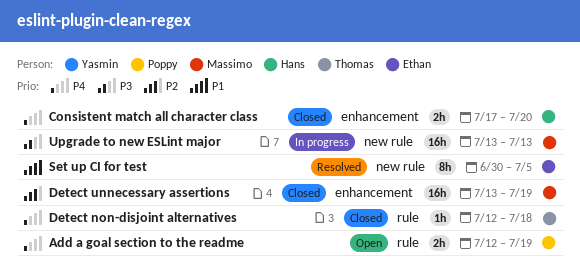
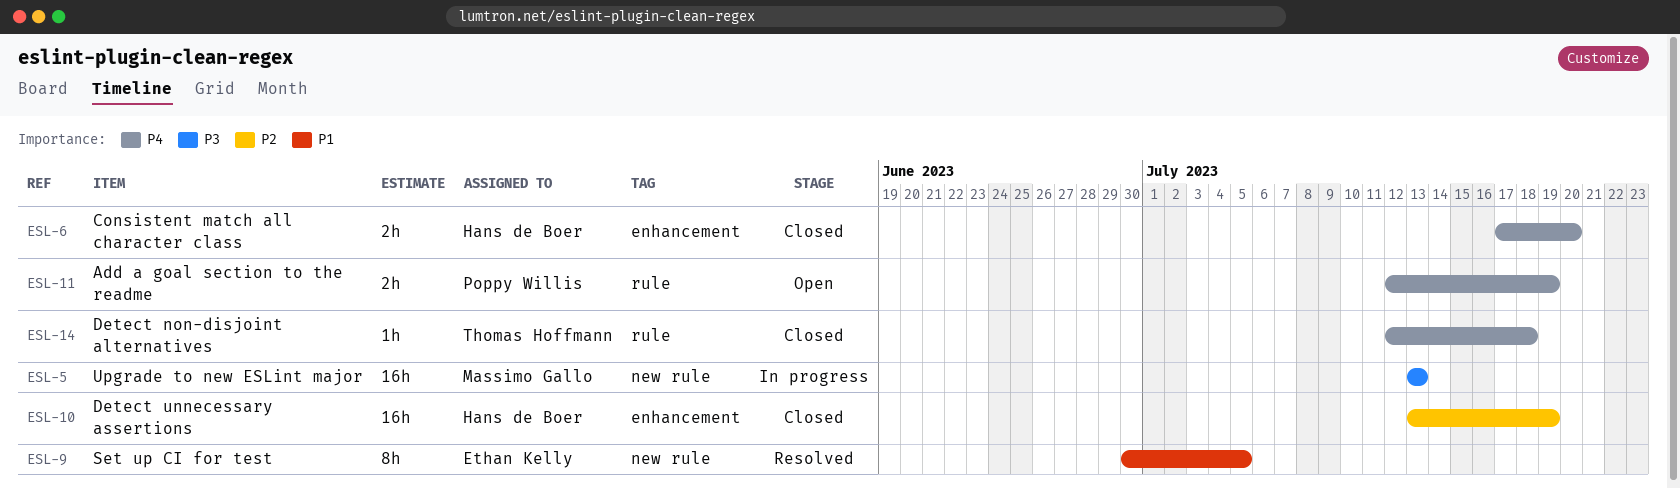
Detect unnecessary assertions, owner: Massimo Gallo -> Hans de Boer

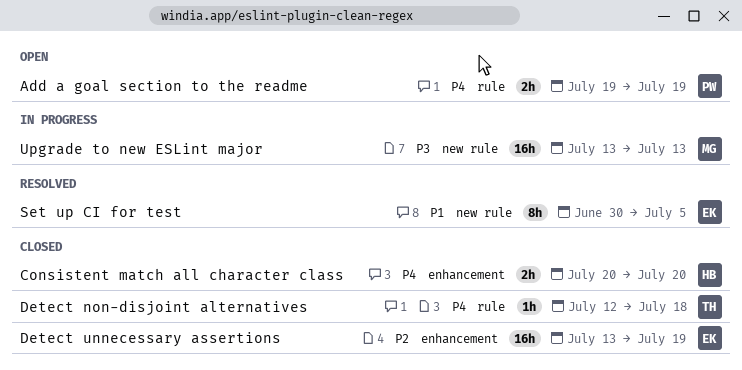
Add a goal section to the readme, start: Jul 12 -> Jul 19
Consistent match all character class, start: Jul 17 -> Jul 20
Detect unnecessary assertions, owner: Hans de Boer -> Ethan Kelly

